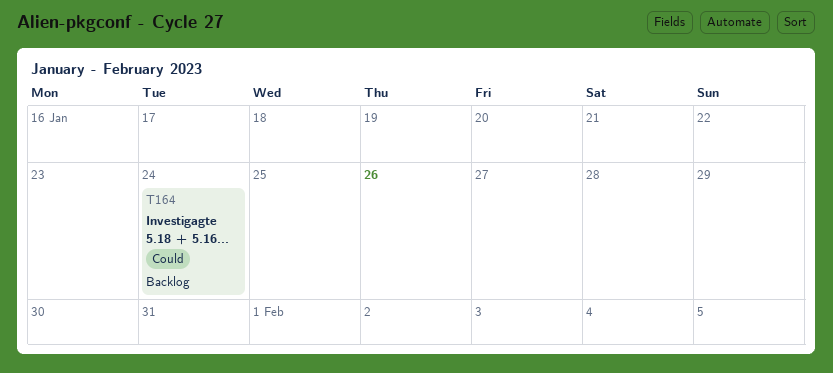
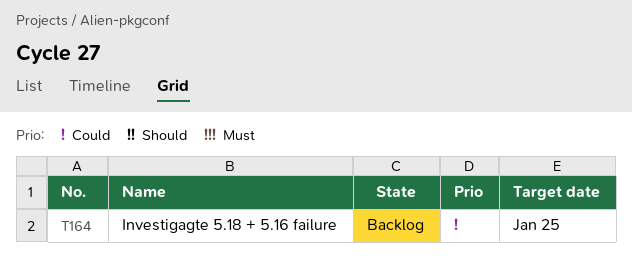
T164, due: Jan 24 -> Jan 25

